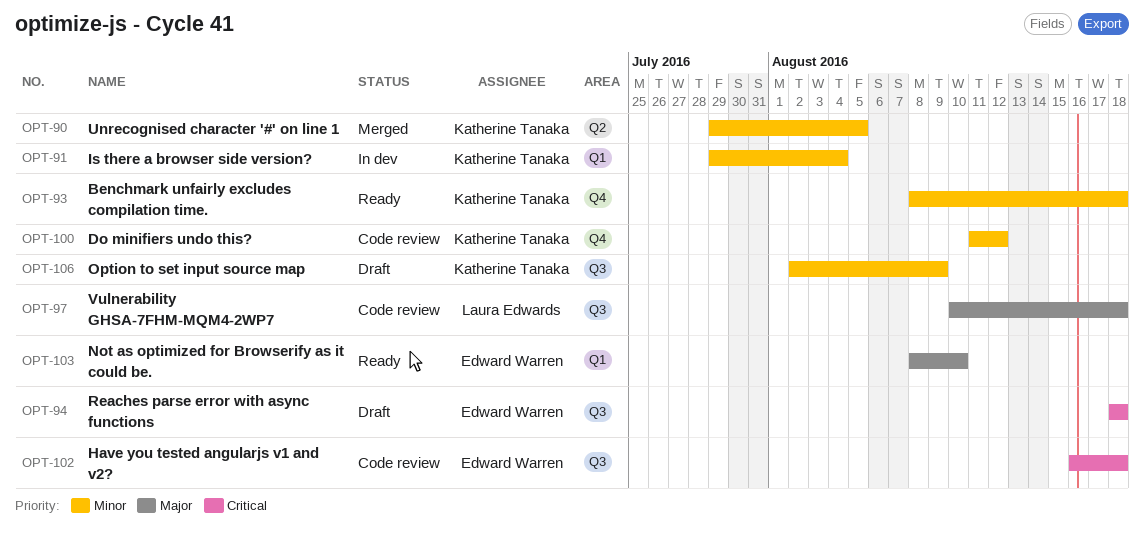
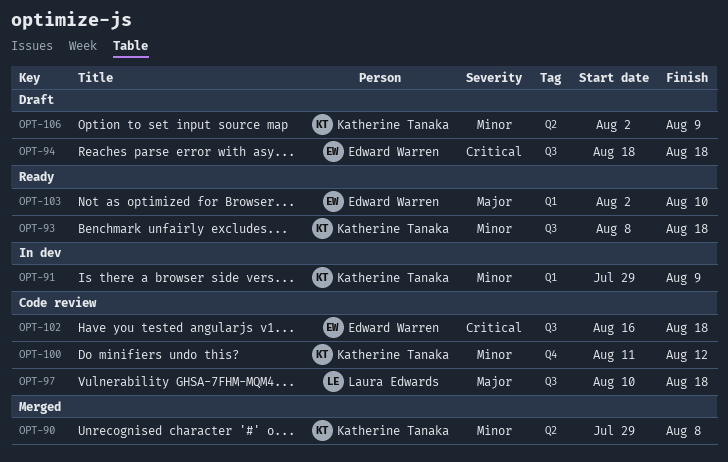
OPT-90, due: Aug 5 -> Aug 8
OPT-91, due: Aug 4 -> Aug 9
OPT-93, label: Q4 -> Q3
OPT-103, start: Aug 8 -> Aug 2
OPT-106, label: Q3 -> Q2

